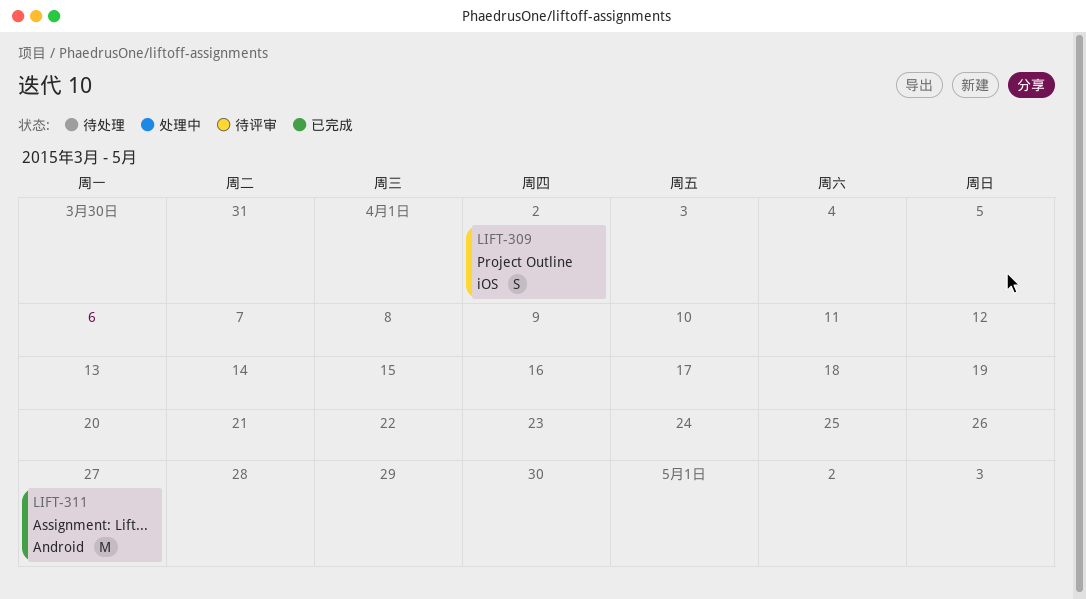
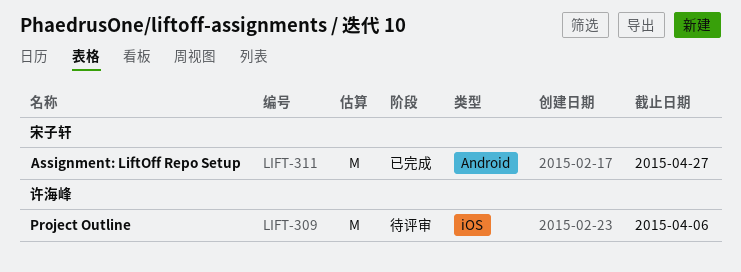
LIFT-309, estimate: S -> M
LIFT-309, due: Apr 2 -> Apr 6

